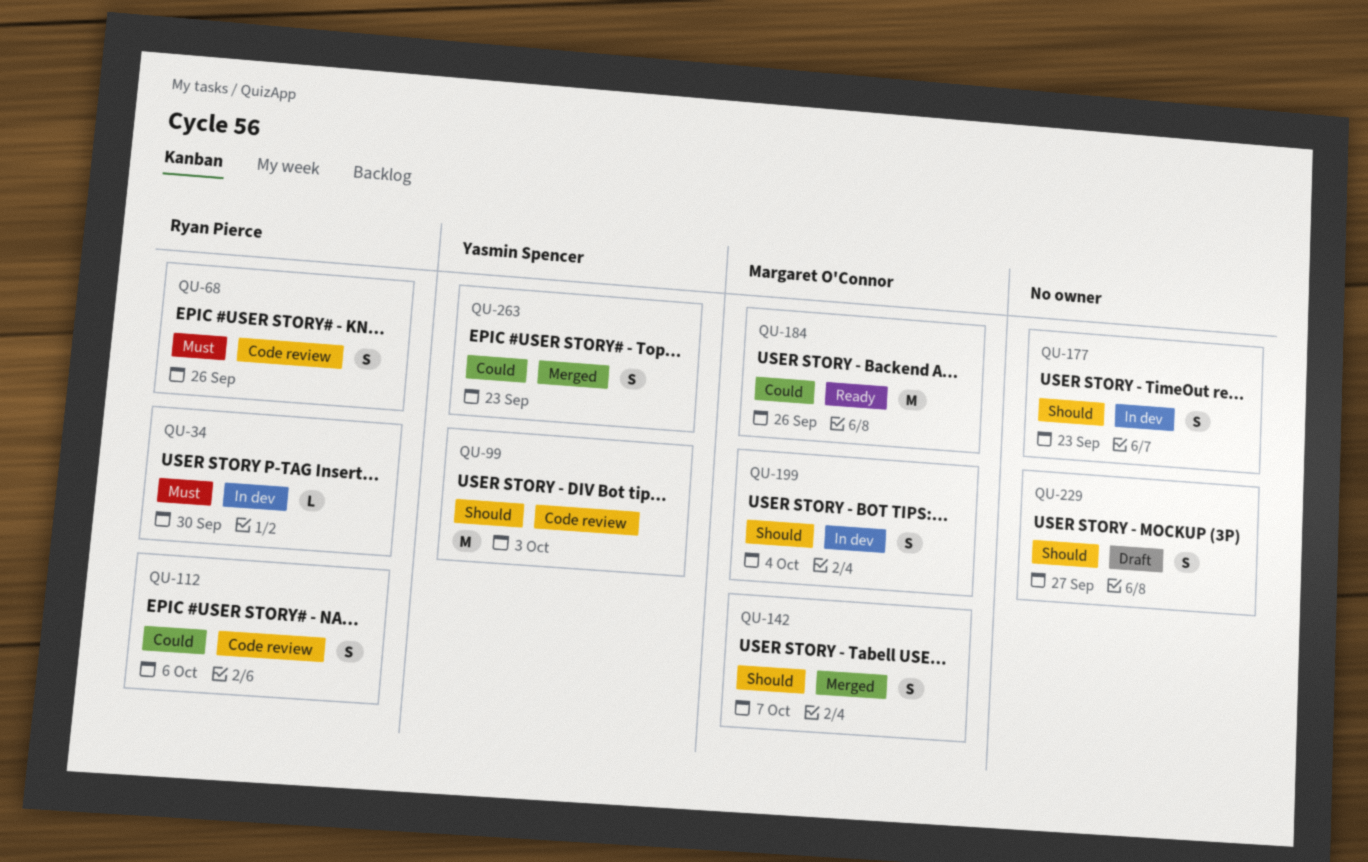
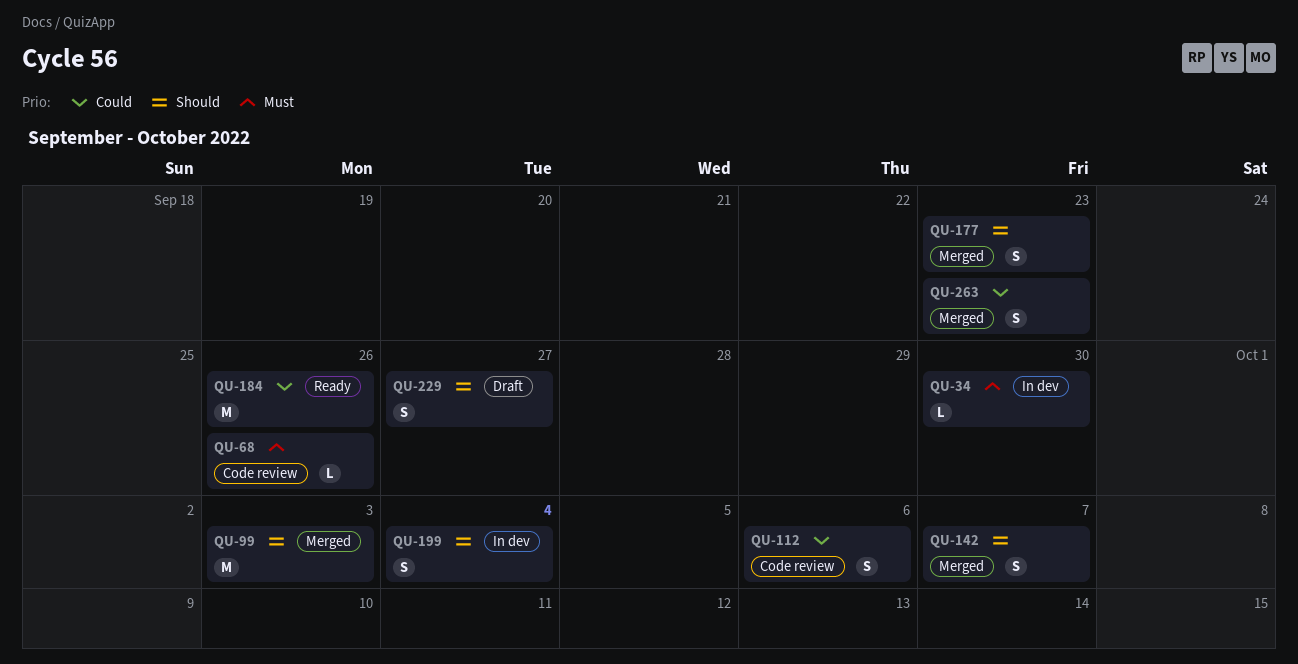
QU-68, estimate: S -> L
QU-99, status: Code review -> Merged
QU-177, status: In dev -> Merged

